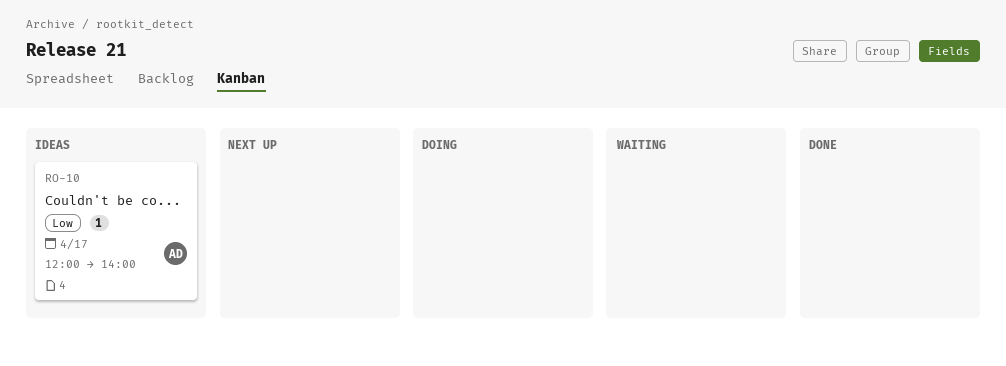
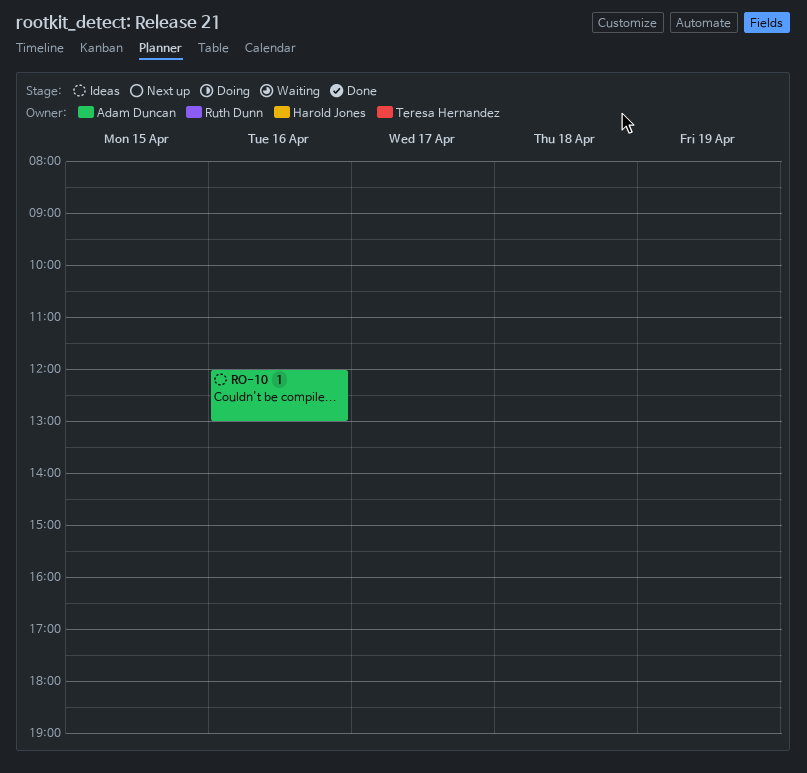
RO-10, day: Apr 17 -> Apr 16
RO-10, ends: 14:00 -> 13:00

